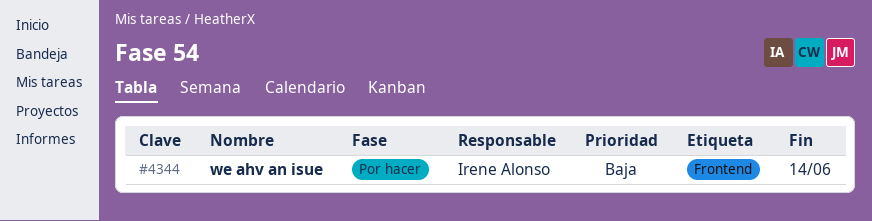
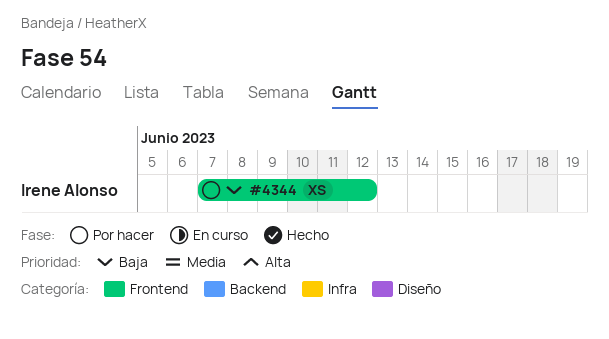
#4344, due: Jun 14 -> Jun 12

